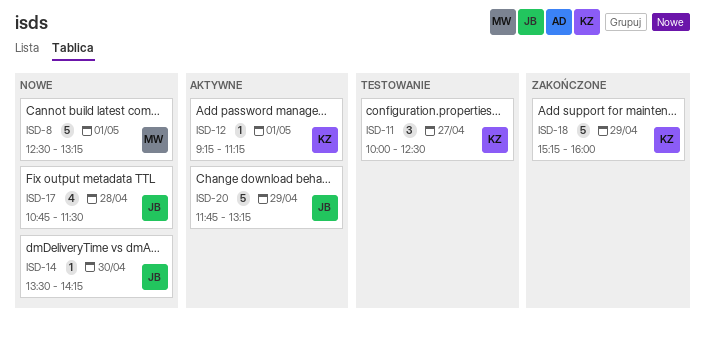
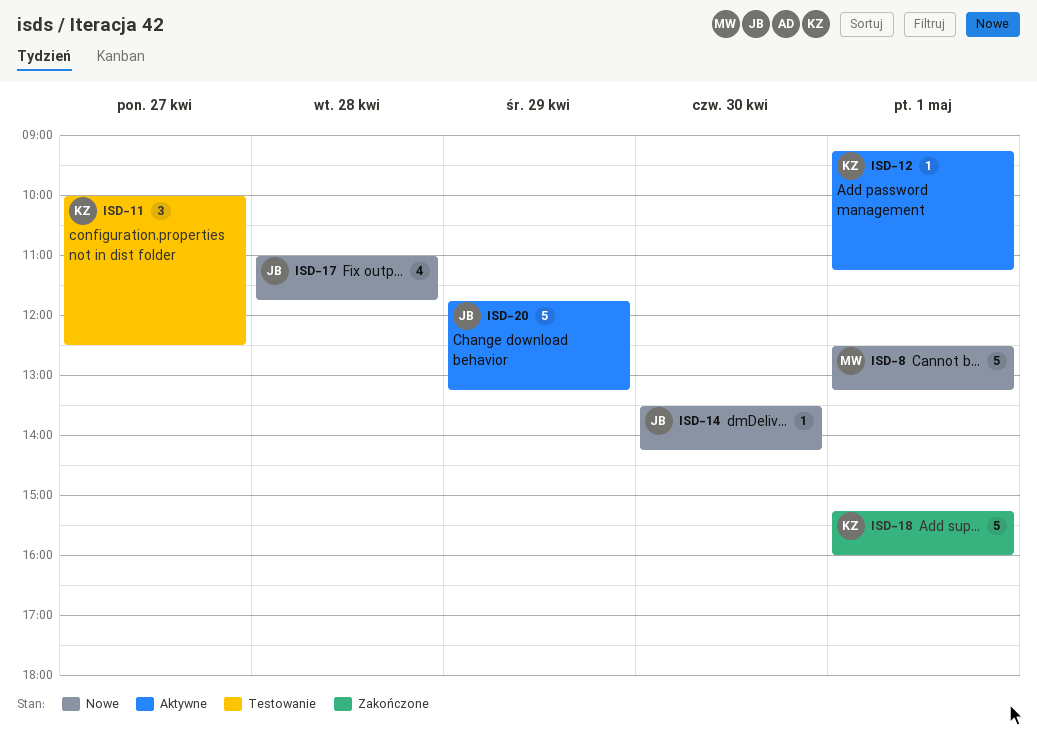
ISD-17, begins: 10:45 -> 11:00
ISD-17, ends: 11:30 -> 11:45
ISD-18, day: Apr 29 -> May 1

